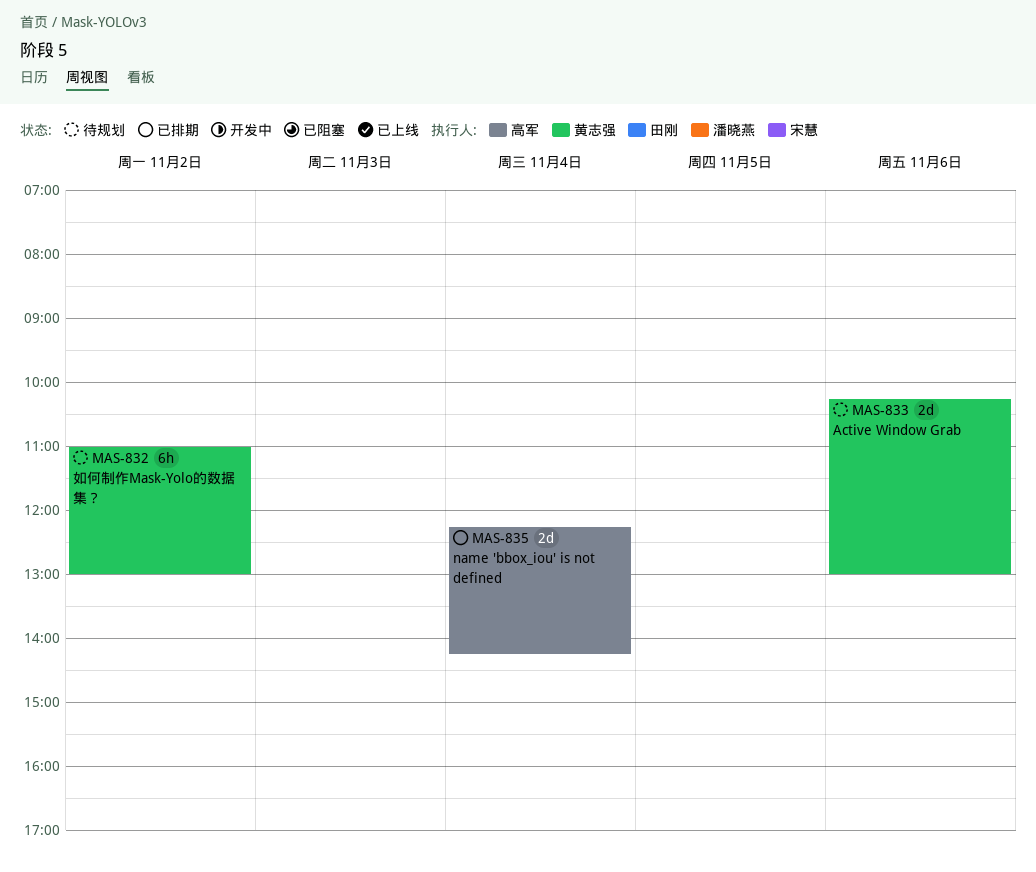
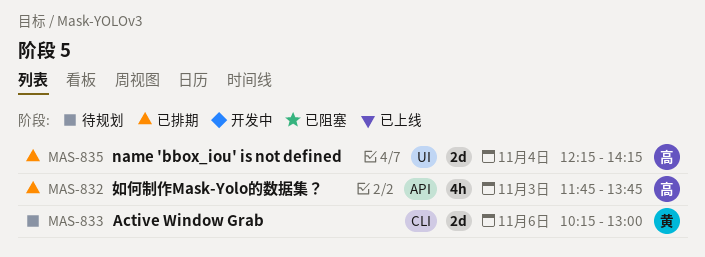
MAS-832, status: 待规划 -> 已排期
MAS-832, owner: 黄志强 -> 高军
MAS-832, estimate: 6h -> 4h
MAS-832, day: Nov 2 -> Nov 3
MAS-832, begins: 11:00 -> 11:45
MAS-832, ends: 13:00 -> 13:45

